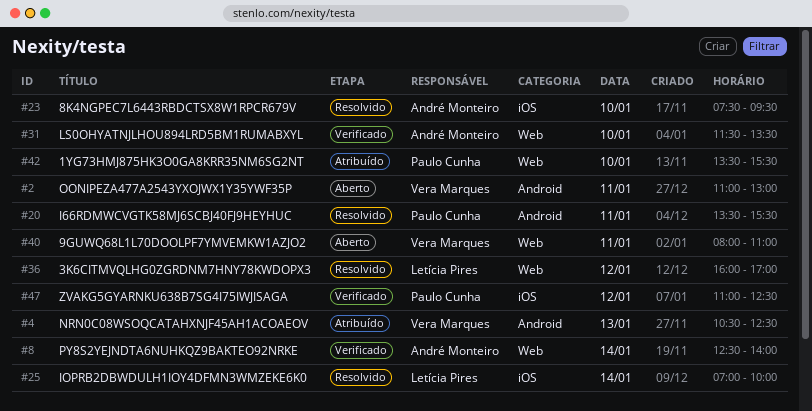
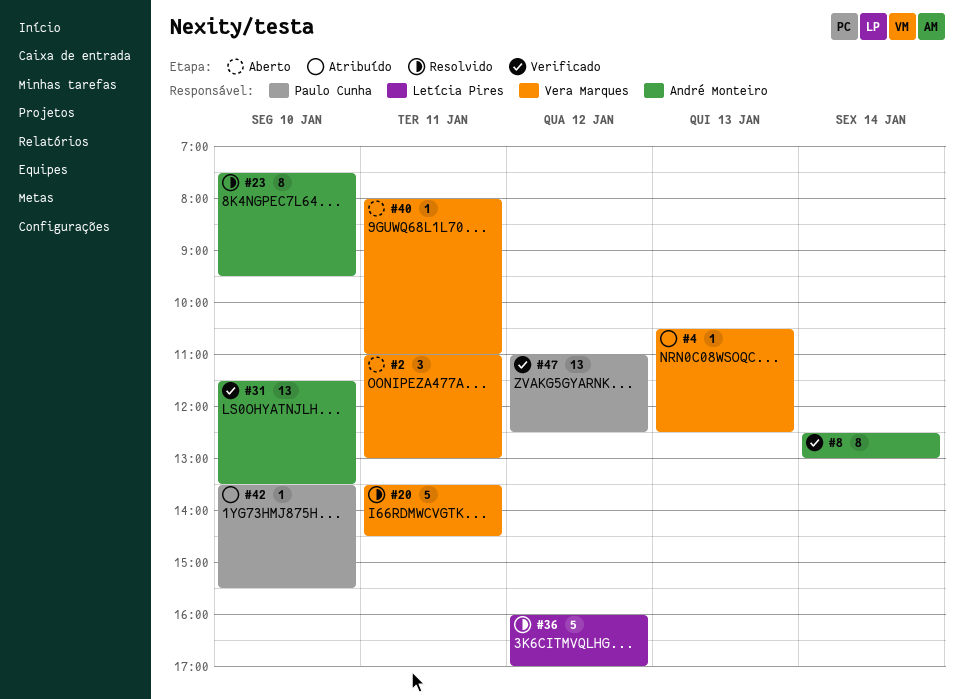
#8, ends: 14:00 -> 13:00
#20, owner: Paulo Cunha -> Vera Marques
#20, ends: 15:30 -> 14:30
#25: present -> none

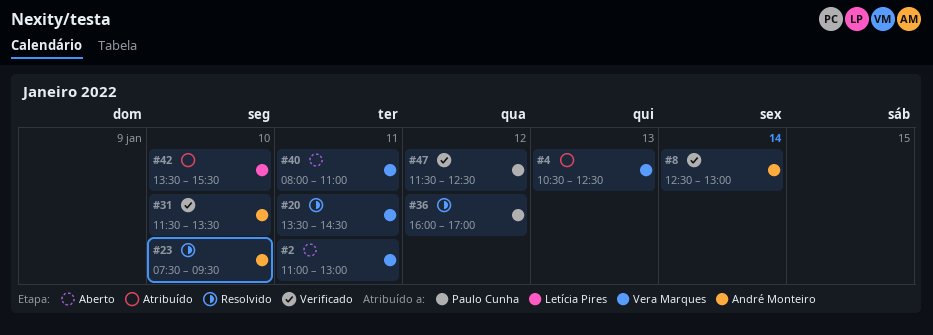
#36, owner: Letícia Pires -> Paulo Cunha
#42, owner: Paulo Cunha -> Letícia Pires
#47, begins: 11:00 -> 11:30

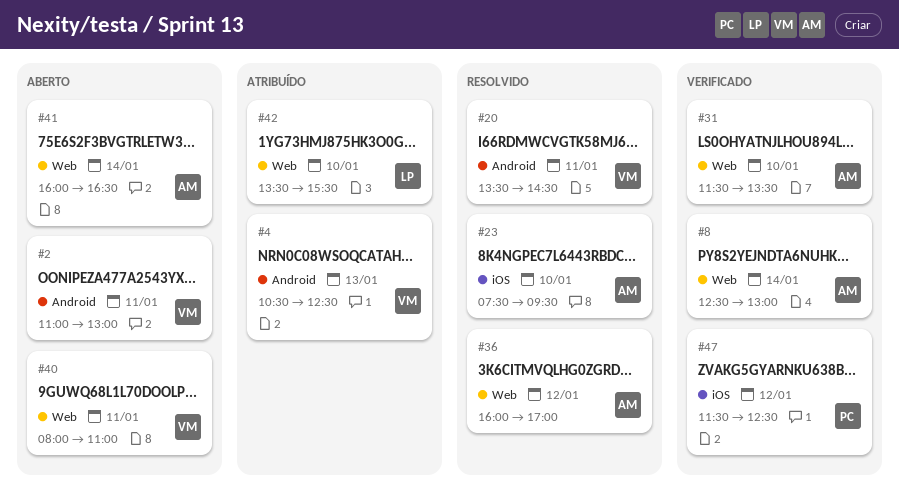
#36, owner: Paulo Cunha -> André Monteiro
#41: none -> present

